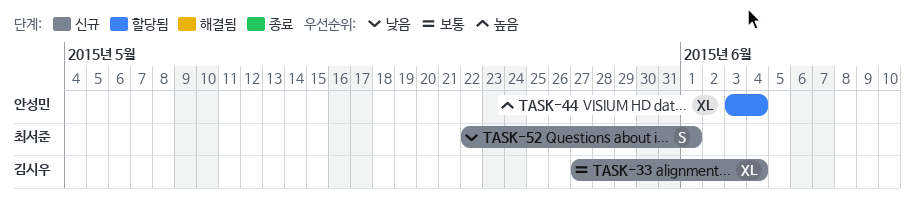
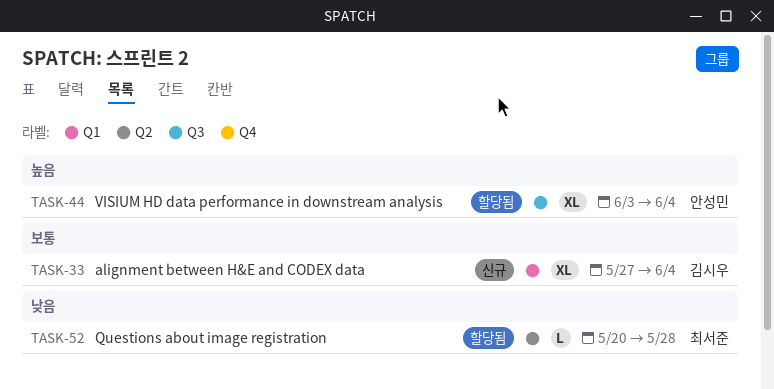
TASK-52, status: 신규 -> 할당됨
TASK-52, estimate: S -> L
TASK-52, start: May 22 -> May 20
TASK-52, due: Jun 1 -> May 28

